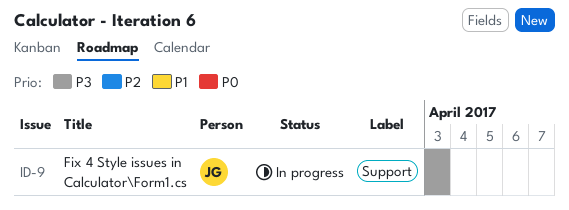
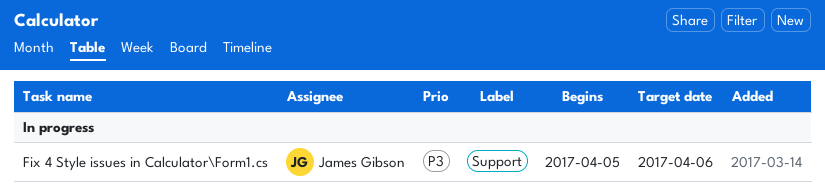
Fix 4 Style issues in Calculator\Form1.cs, start: Apr 3 -> Apr 5
Fix 4 Style issues in Calculator\Form1.cs, due: Apr 3 -> Apr 6

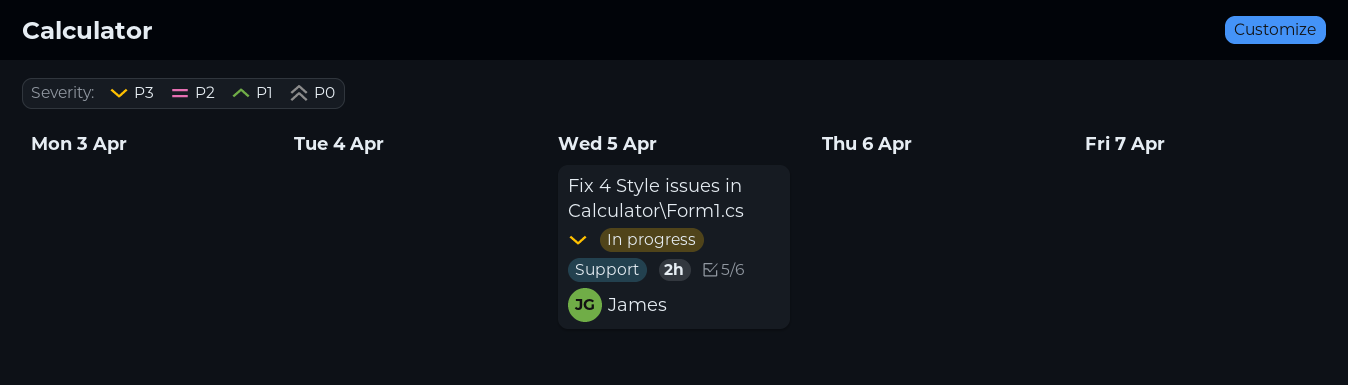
Fix 4 Style issues in Calculator\Form1.cs, due: Apr 6 -> Apr 5

